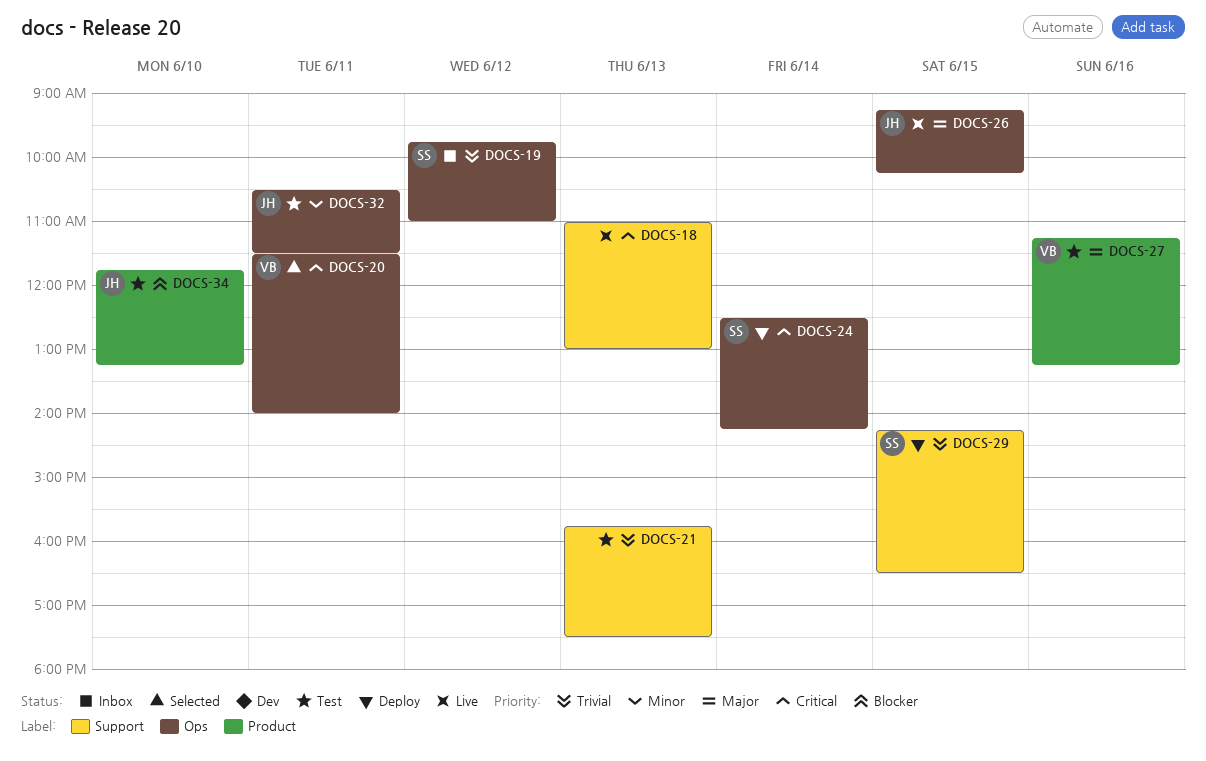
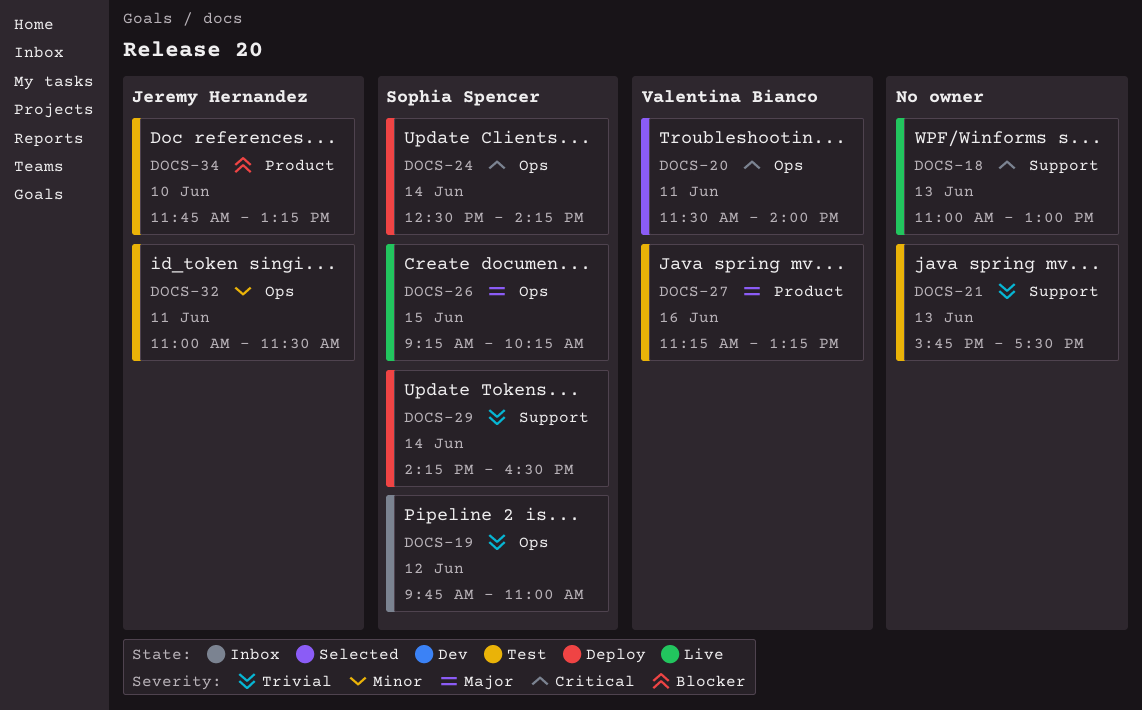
DOCS-26, owner: Jeremy Hernandez -> Sophia Spencer
DOCS-29, day: Jun 15 -> Jun 14
DOCS-32, begins: 10:30 -> 11:00

